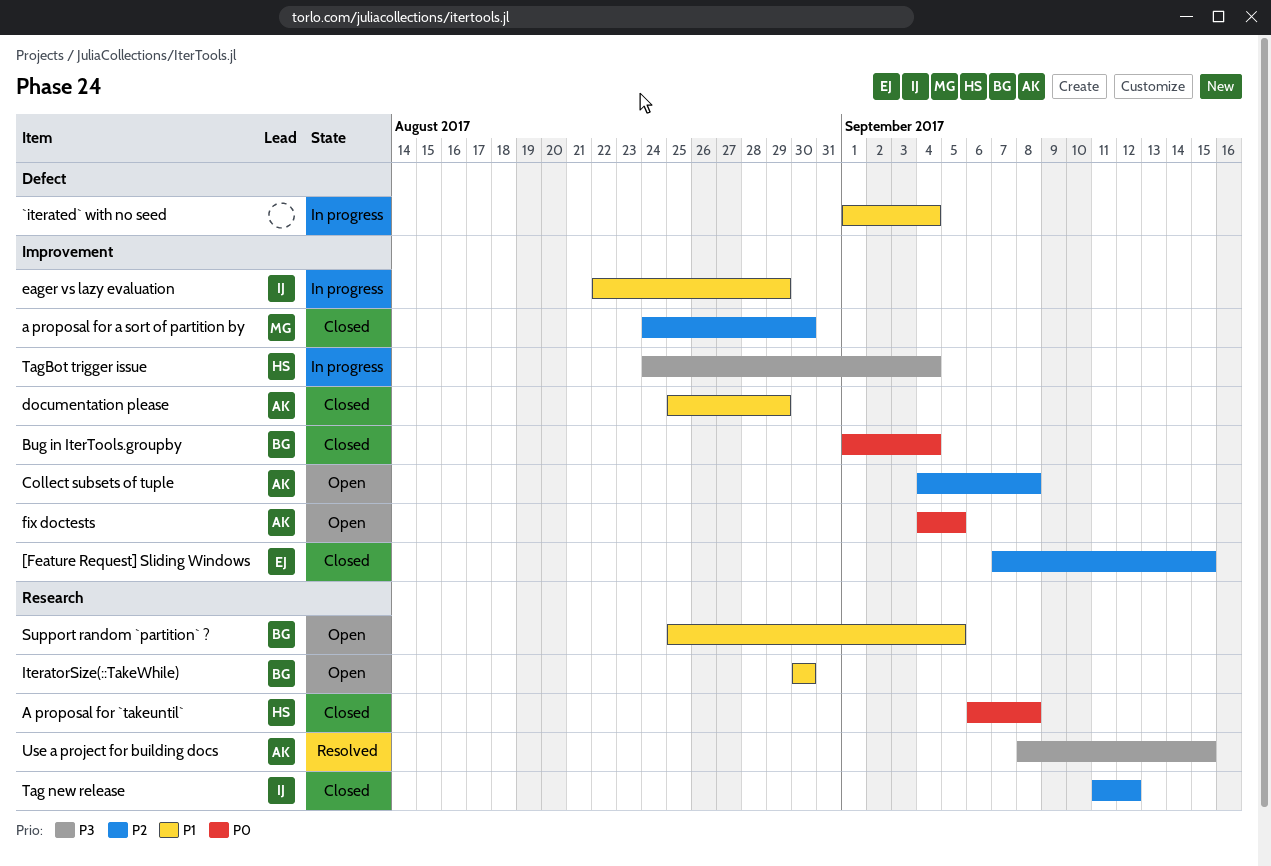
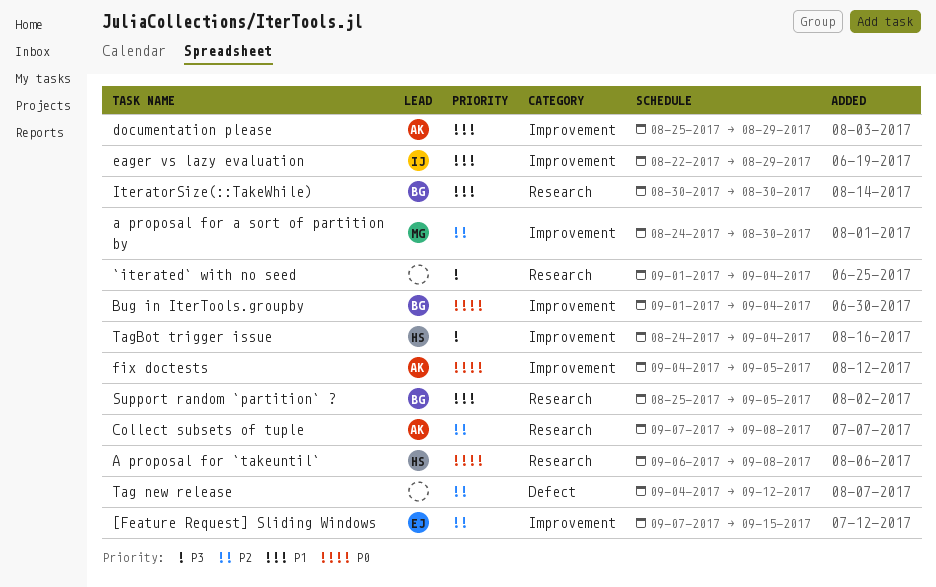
`iterated` with no seed, priority: P1 -> P3
`iterated` with no seed, label: Defect -> Research
Collect subsets of tuple, label: Improvement -> Research
Collect subsets of tuple, start: Sep 4 -> Sep 7
Tag new release, owner: IJ -> none
Tag new release, label: Research -> Defect
Tag new release, start: Sep 11 -> Sep 4
Use a project for building docs: present -> none

